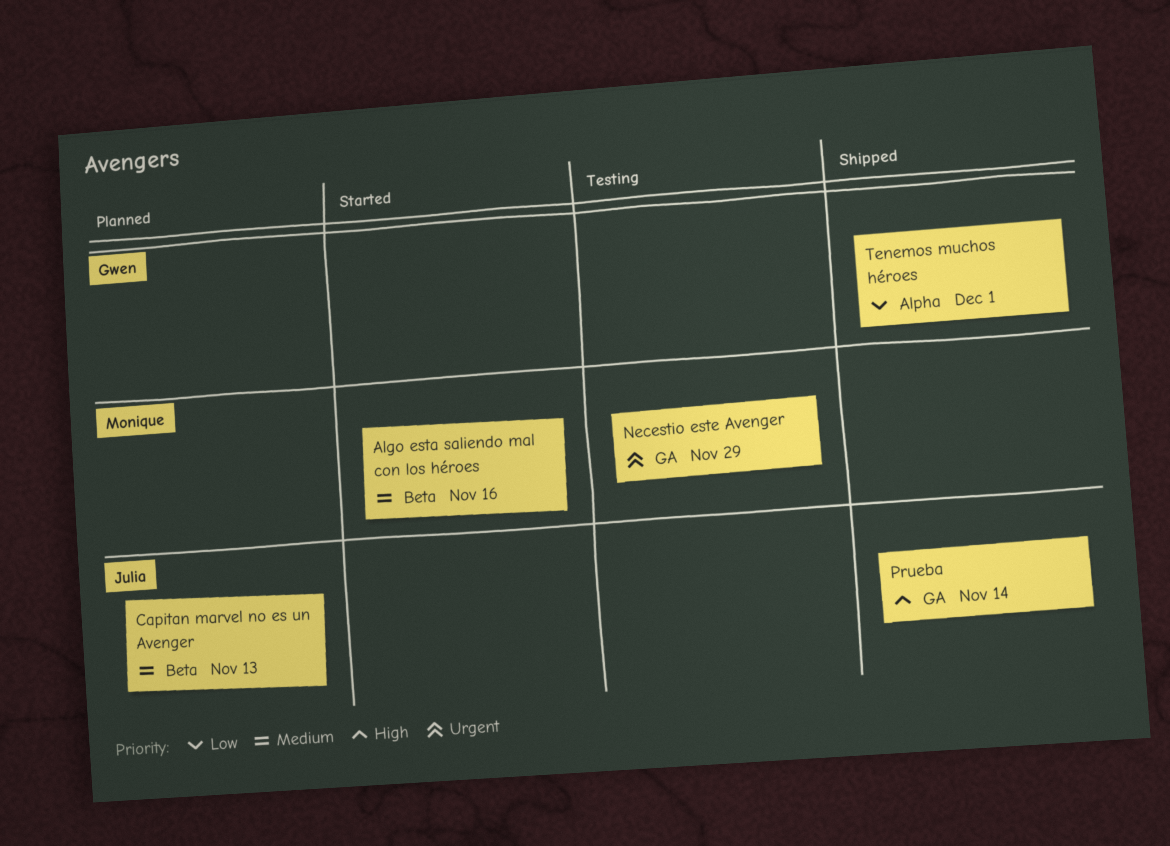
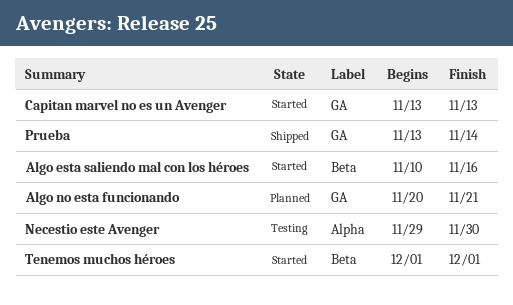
Algo no esta funcionando: none -> present
Capitan marvel no es un Avenger, status: Planned -> Started
Capitan marvel no es un Avenger, label: Beta -> GA
Necestio este Avenger, label: GA -> Alpha
Necestio este Avenger, due: Nov 29 -> Nov 30
Tenemos muchos héroes, status: Shipped -> Started
Tenemos muchos héroes, label: Alpha -> Beta

